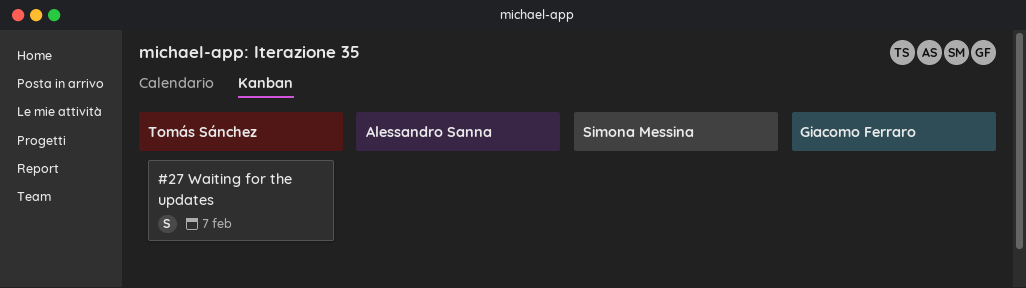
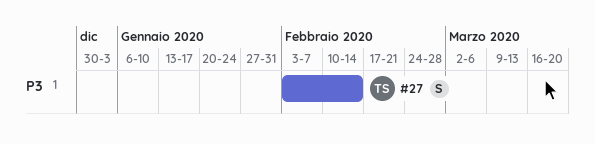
#27, due: Feb 7 -> Feb 14

